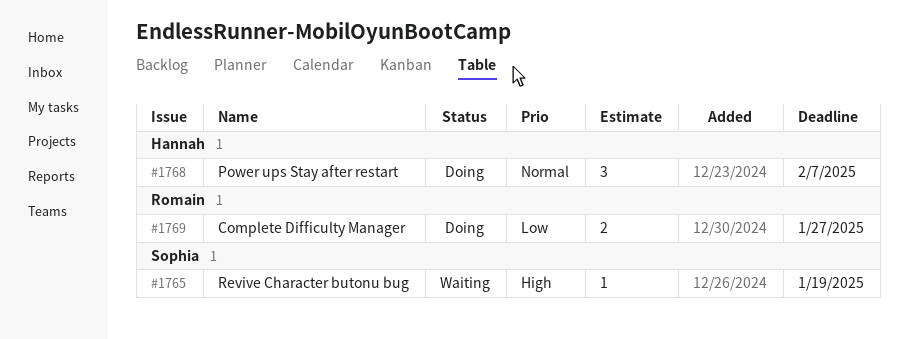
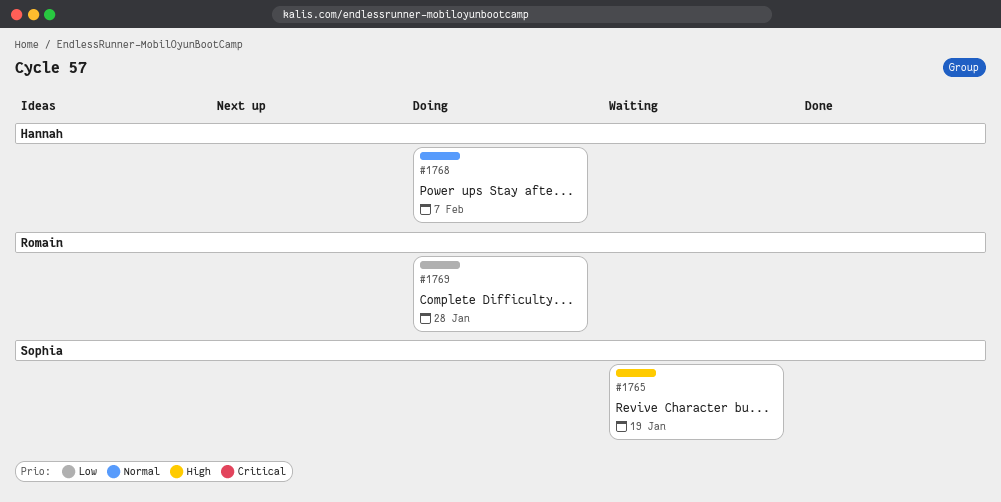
#1769, due: Jan 27 -> Jan 28

